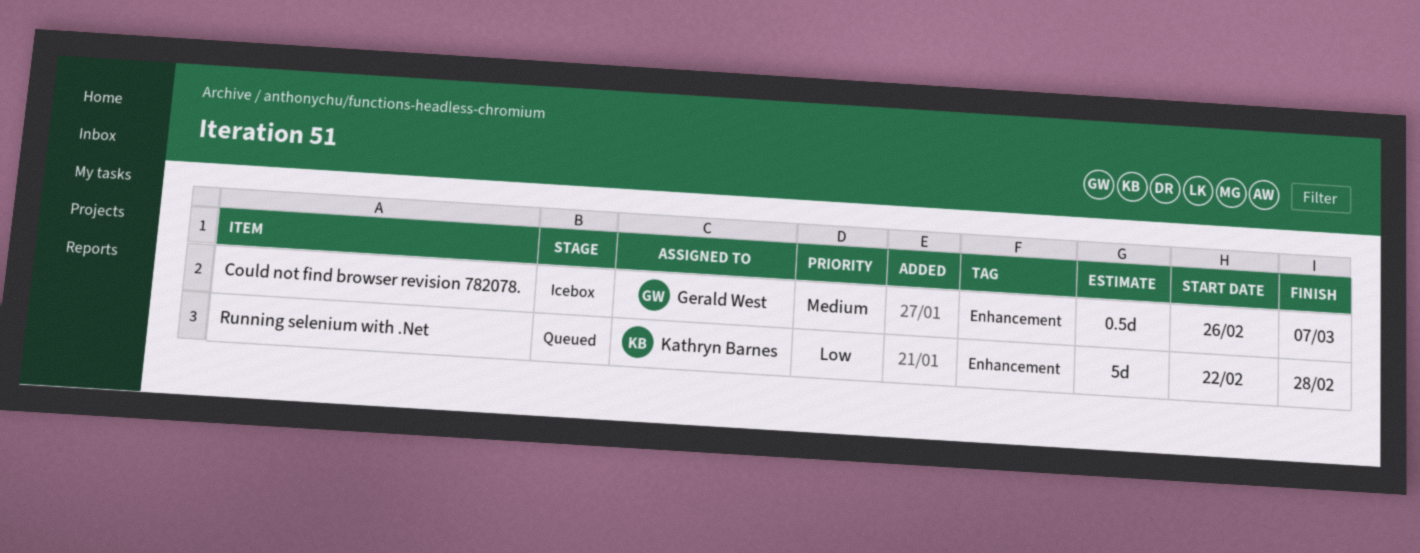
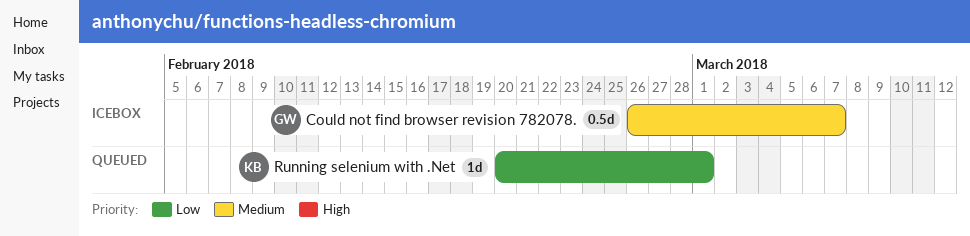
Running selenium with .Net, estimate: 5d -> 1d
Running selenium with .Net, start: Feb 22 -> Feb 20
Running selenium with .Net, due: Feb 28 -> Mar 1

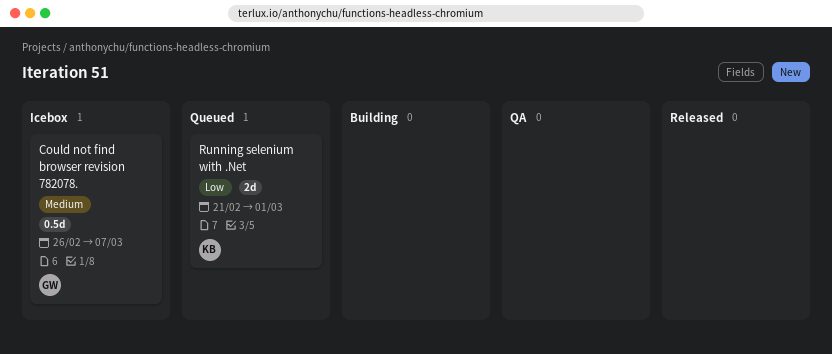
Running selenium with .Net, estimate: 1d -> 2d
Running selenium with .Net, start: Feb 20 -> Feb 21

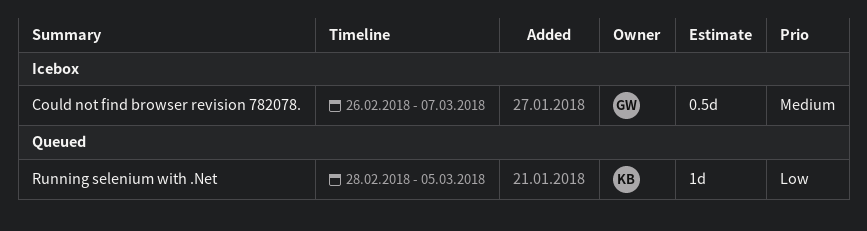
Running selenium with .Net, estimate: 2d -> 1d
Running selenium with .Net, start: Feb 21 -> Feb 28
Running selenium with .Net, due: Mar 1 -> Mar 5

